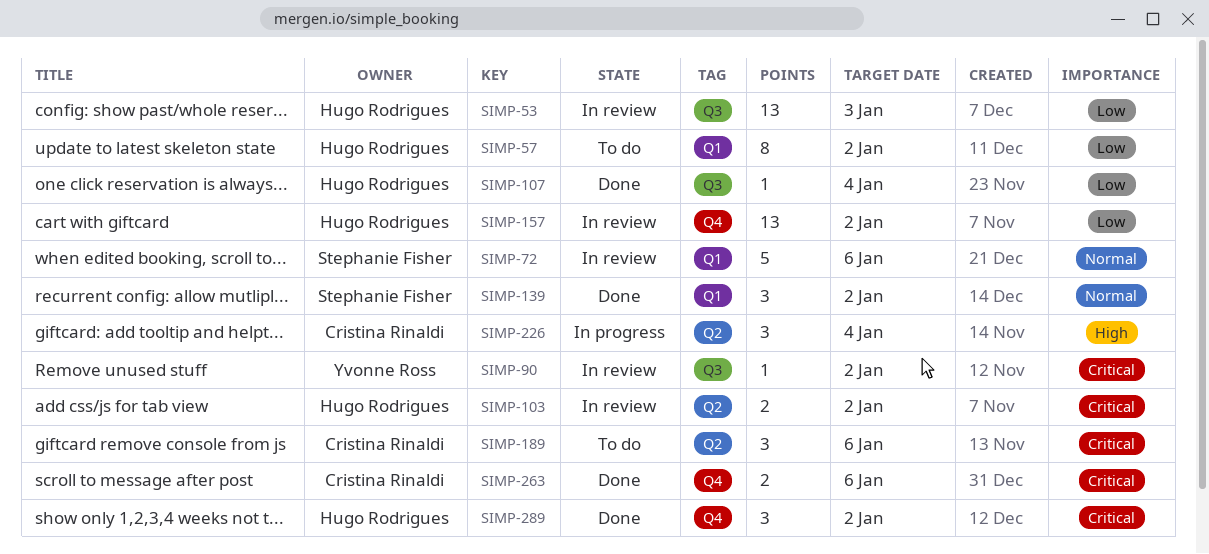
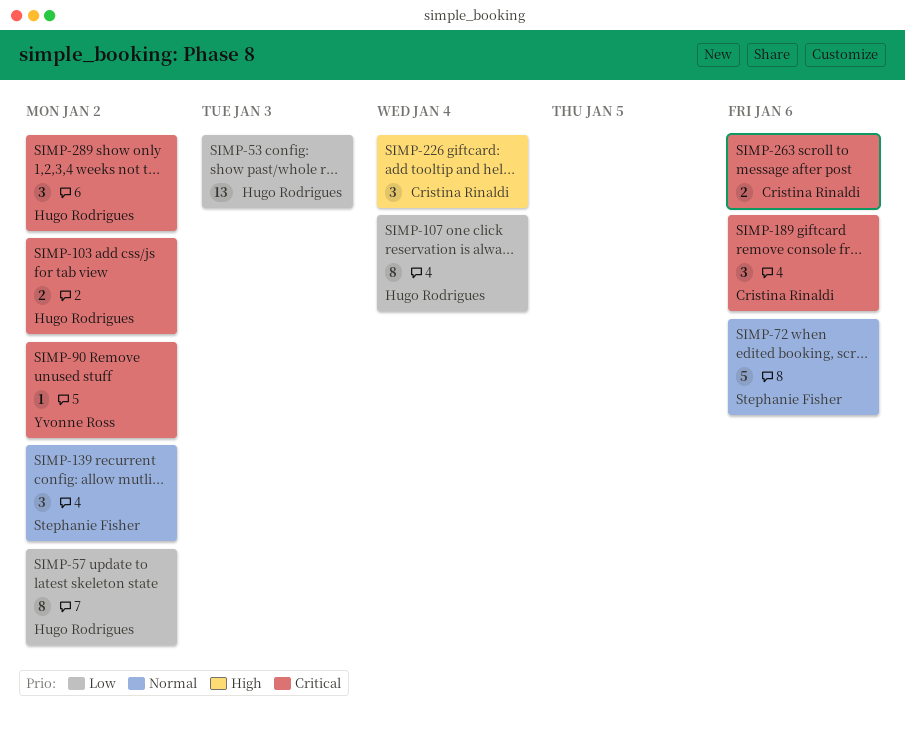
SIMP-107, estimate: 1 -> 8
SIMP-157: present -> none

